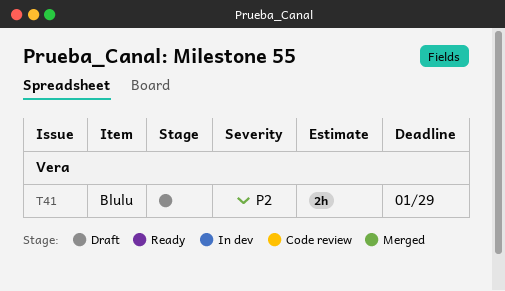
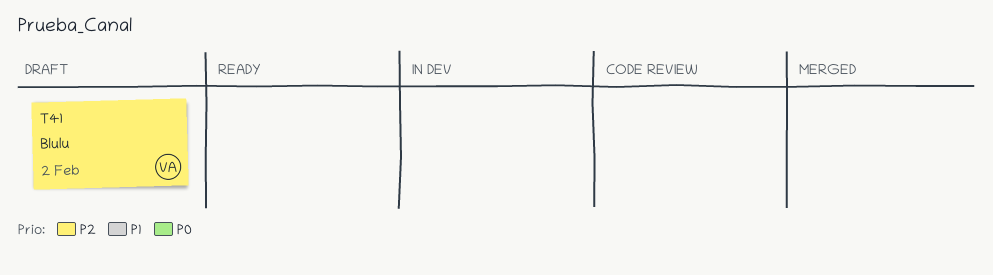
T41, due: Jan 29 -> Feb 2

